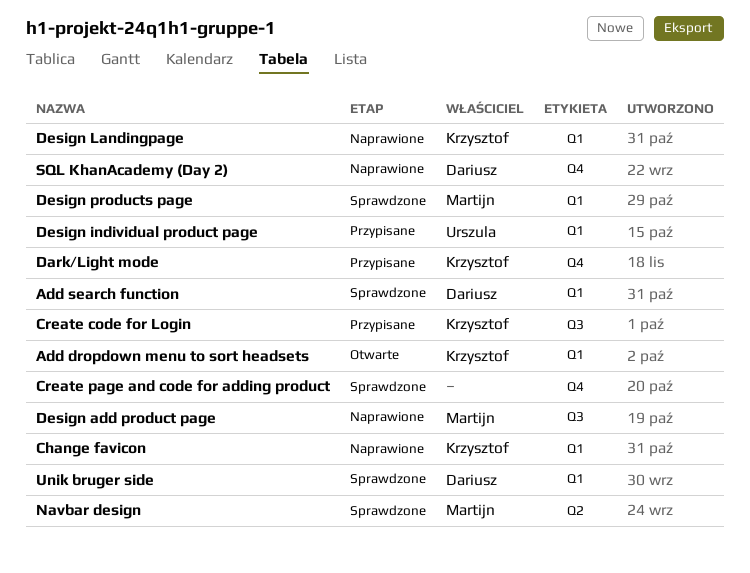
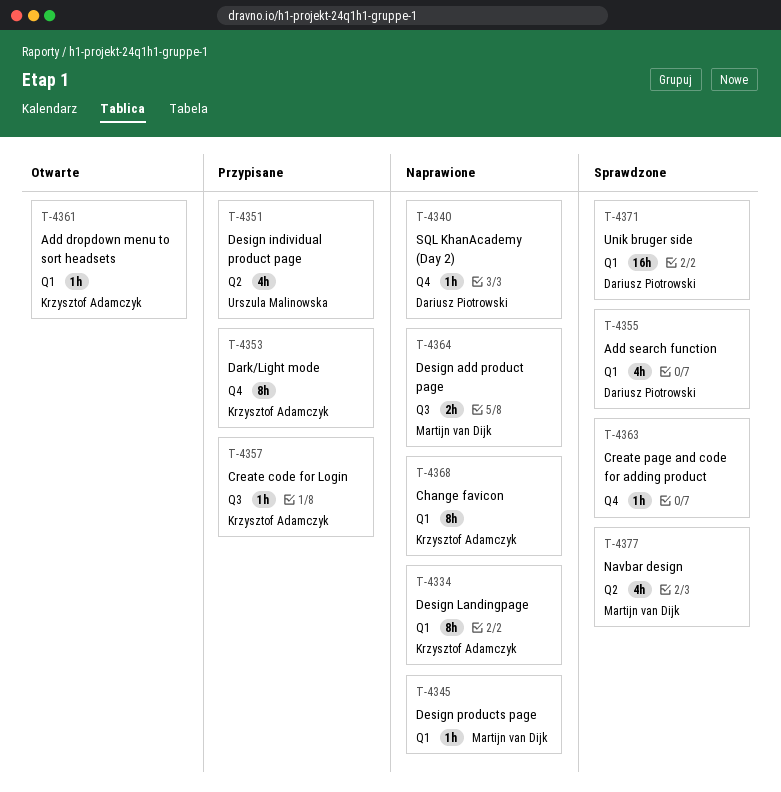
Design individual product page, label: Q1 -> Q2
Design products page, status: Sprawdzone -> Naprawione

